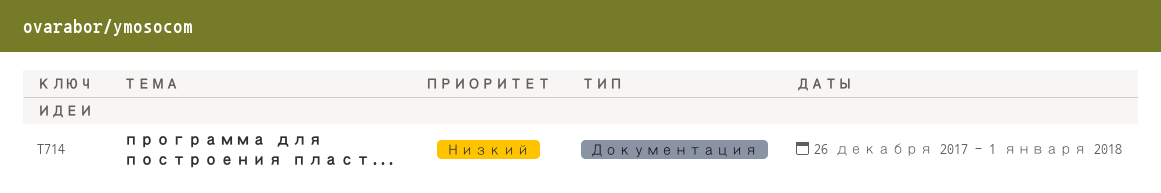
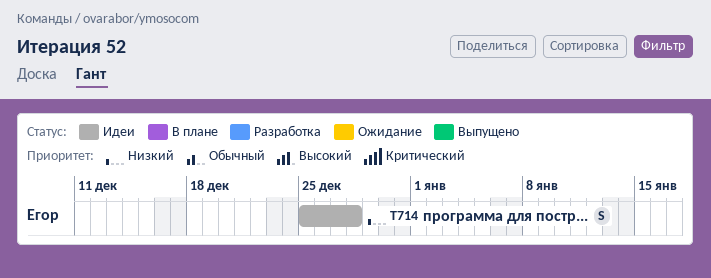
T714, start: Dec 26 -> Dec 25
T714, due: Jan 1 -> Dec 28

